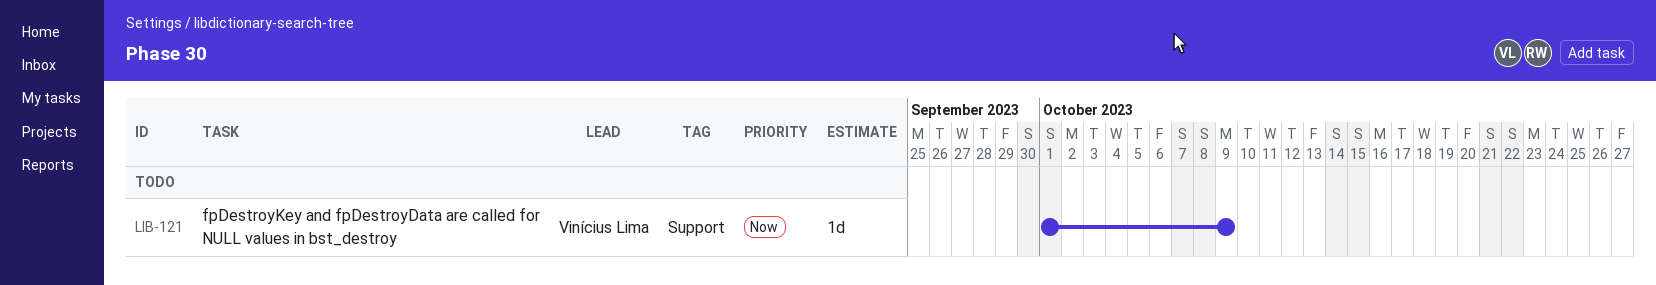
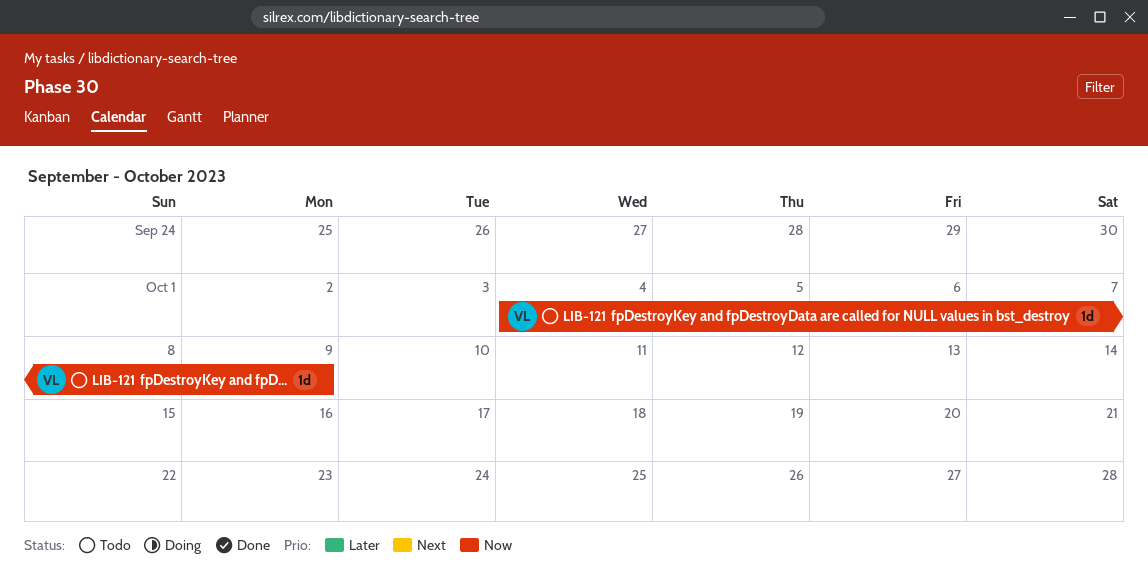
LIB-121, start: Oct 1 -> Oct 4

